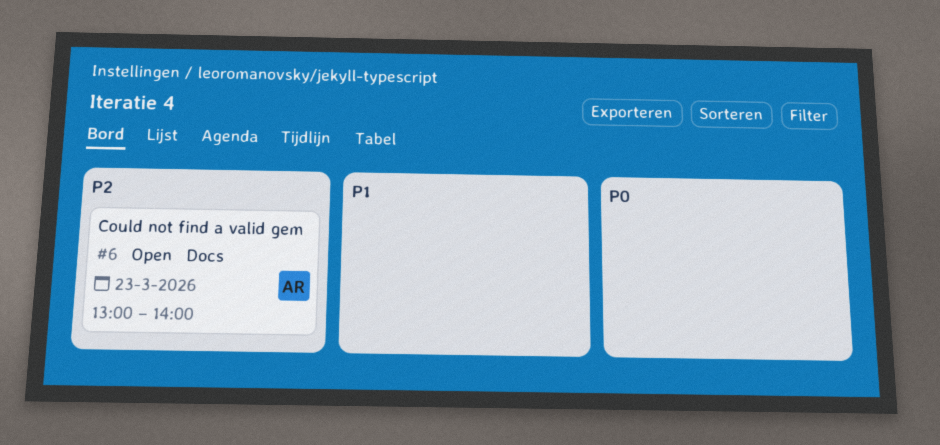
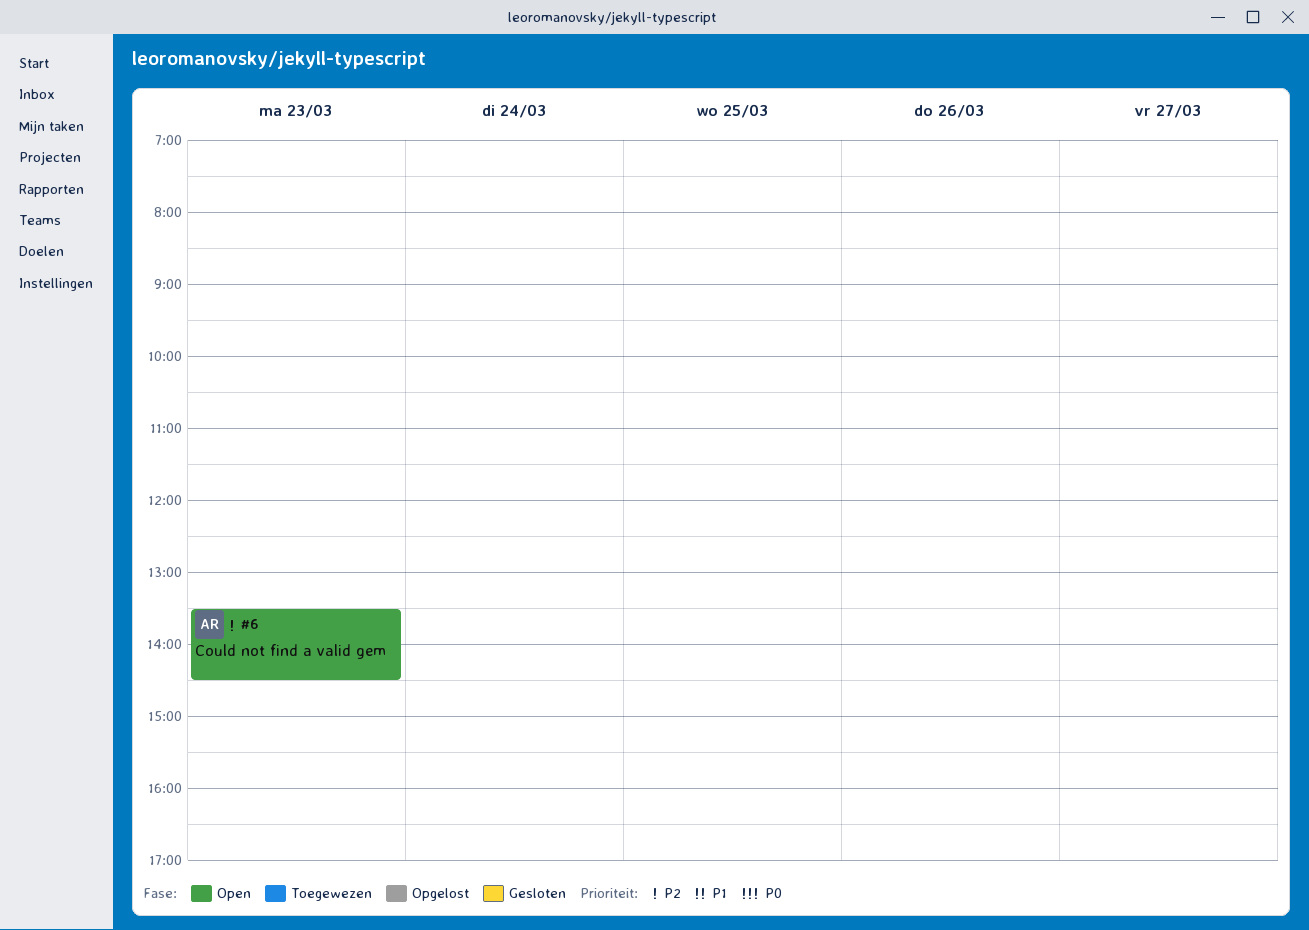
#6, begins: 13:00 -> 13:30
#6, ends: 14:00 -> 14:30

